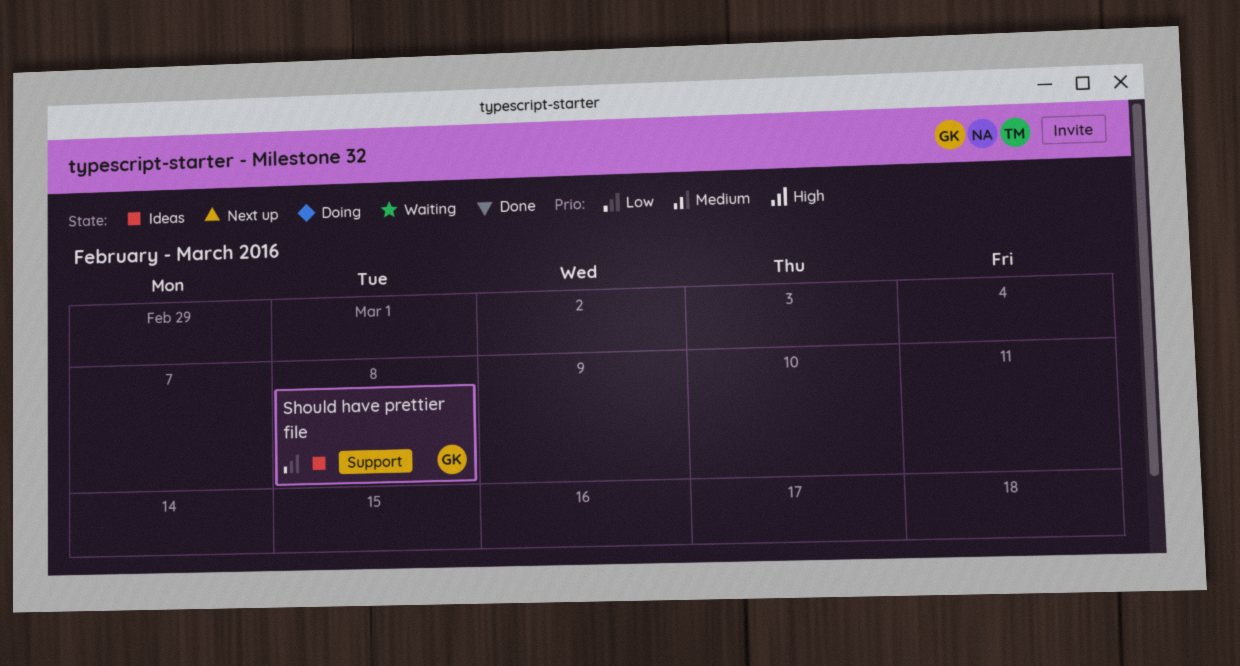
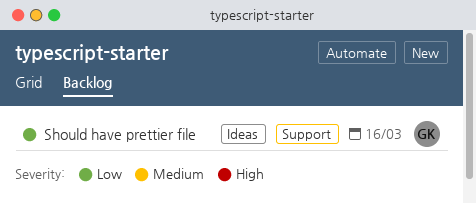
Should have prettier file, due: Mar 8 -> Mar 16

